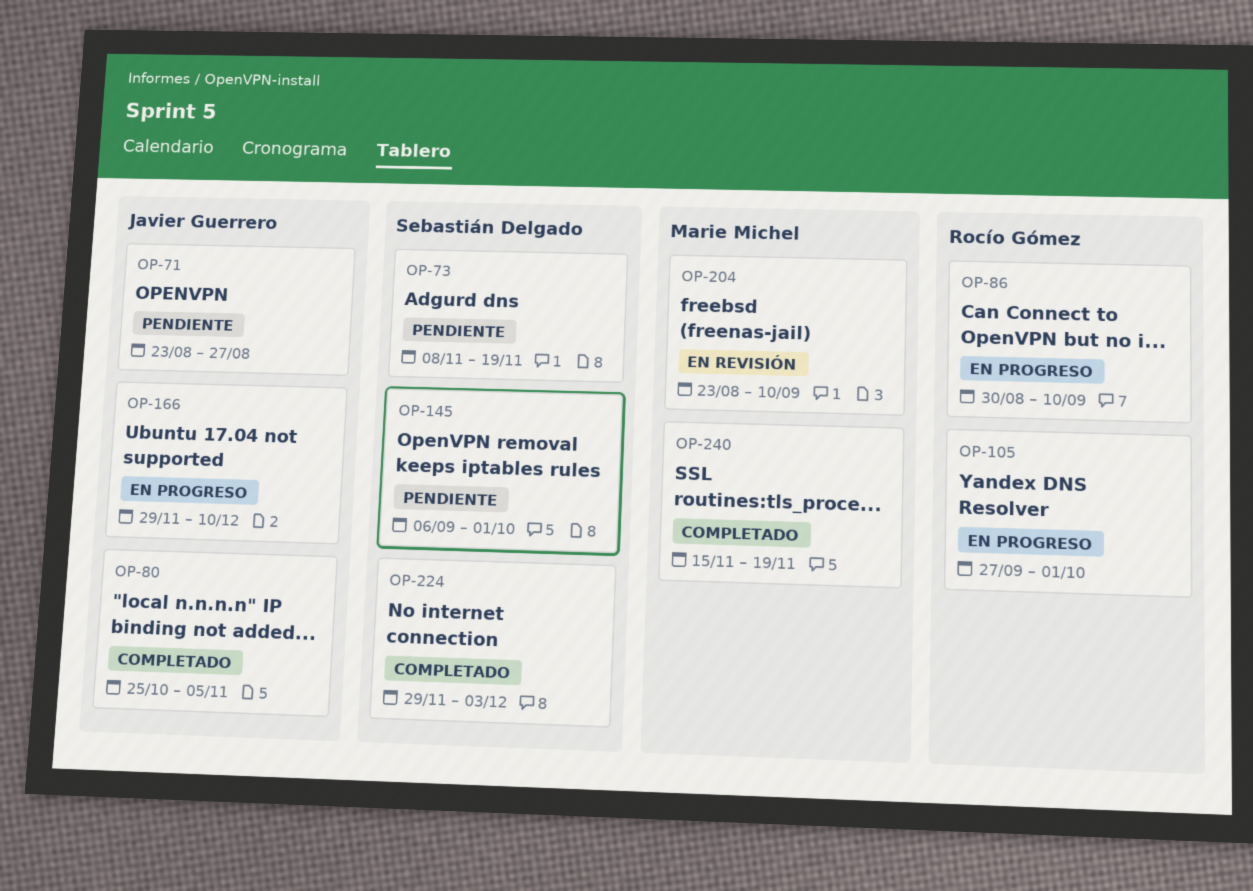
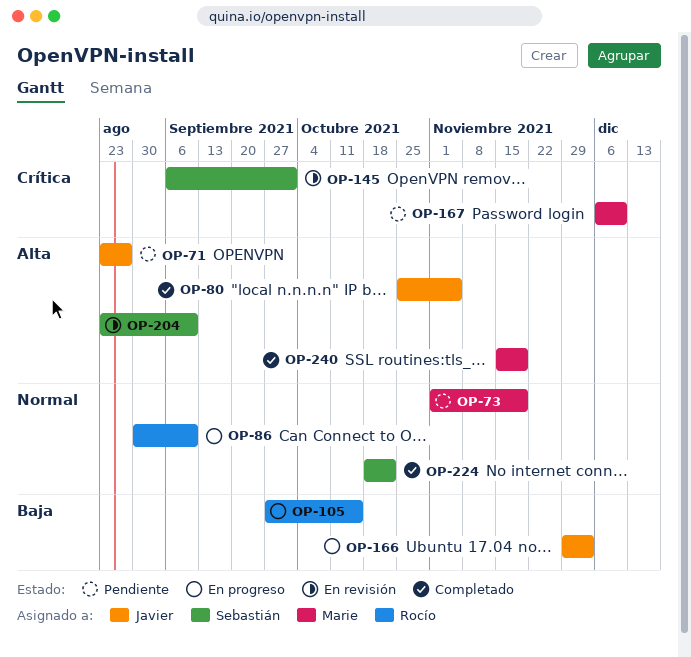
OP-73, owner: Sebastián Delgado -> Marie Michel
OP-73, start: Nov 8 -> Nov 1
OP-105, due: Oct 1 -> Oct 15
OP-145, status: Pendiente -> En revisión
OP-166, due: Dec 10 -> Dec 3
OP-167: none -> present
OP-204, owner: Marie Michel -> Sebastián Delgado
OP-224, start: Nov 29 -> Oct 18
OP-224, due: Dec 3 -> Oct 22

